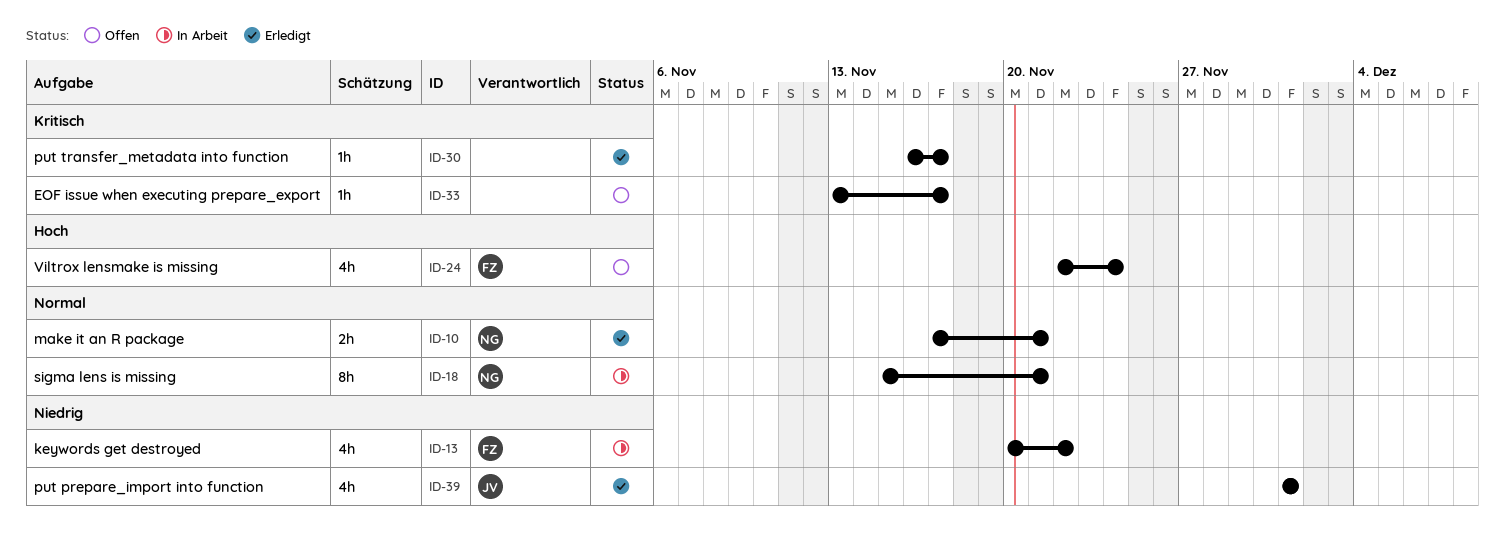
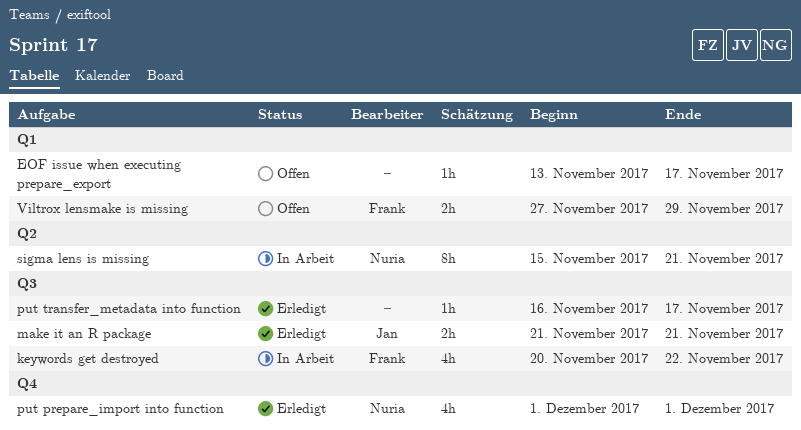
make it an R package, owner: Nuria -> Jan
make it an R package, start: Nov 17 -> Nov 21
put prepare_import into function, owner: Jan -> Nuria
Viltrox lensmake is missing, estimate: 4h -> 2h
Viltrox lensmake is missing, start: Nov 22 -> Nov 27
Viltrox lensmake is missing, due: Nov 24 -> Nov 29

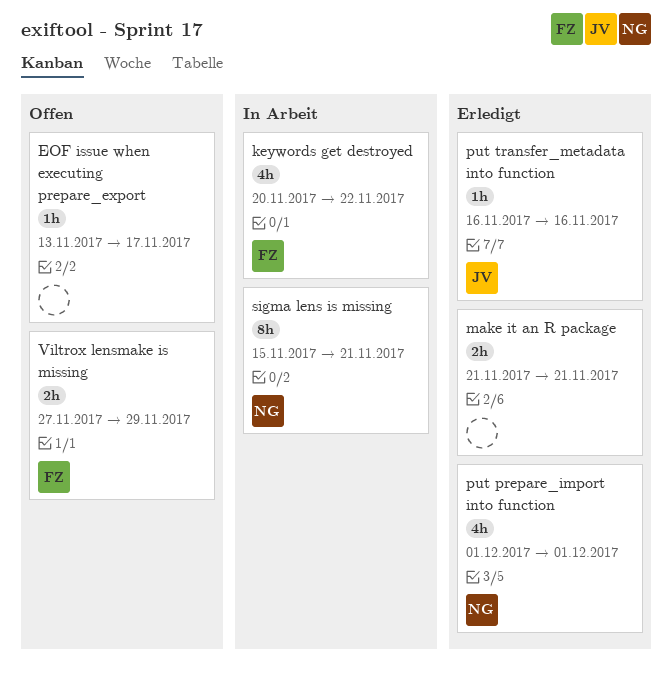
make it an R package, owner: Jan -> none
put transfer_metadata into function, owner: none -> Jan
put transfer_metadata into function, due: Nov 17 -> Nov 16

